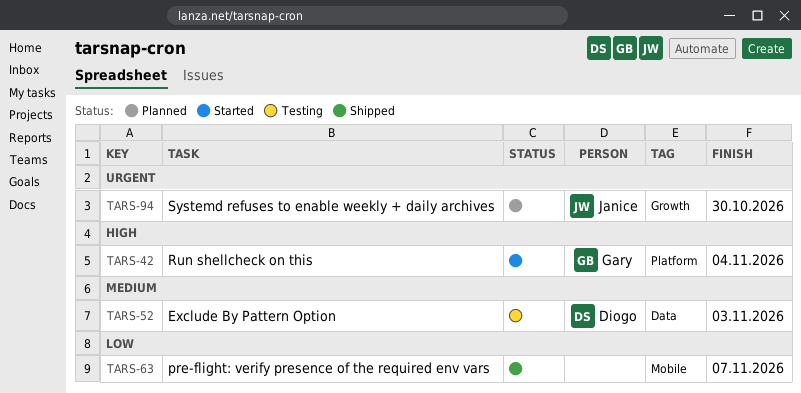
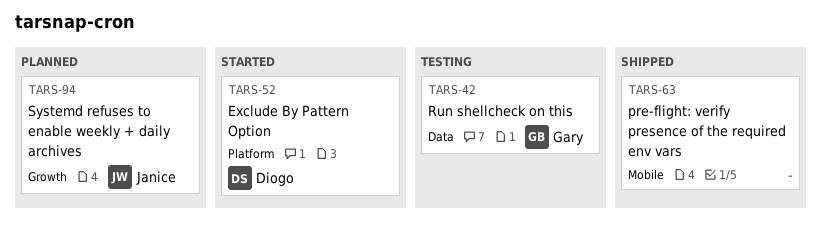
TARS-42, status: Started -> Testing
TARS-42, label: Platform -> Data
TARS-52, status: Testing -> Started
TARS-52, label: Data -> Platform

